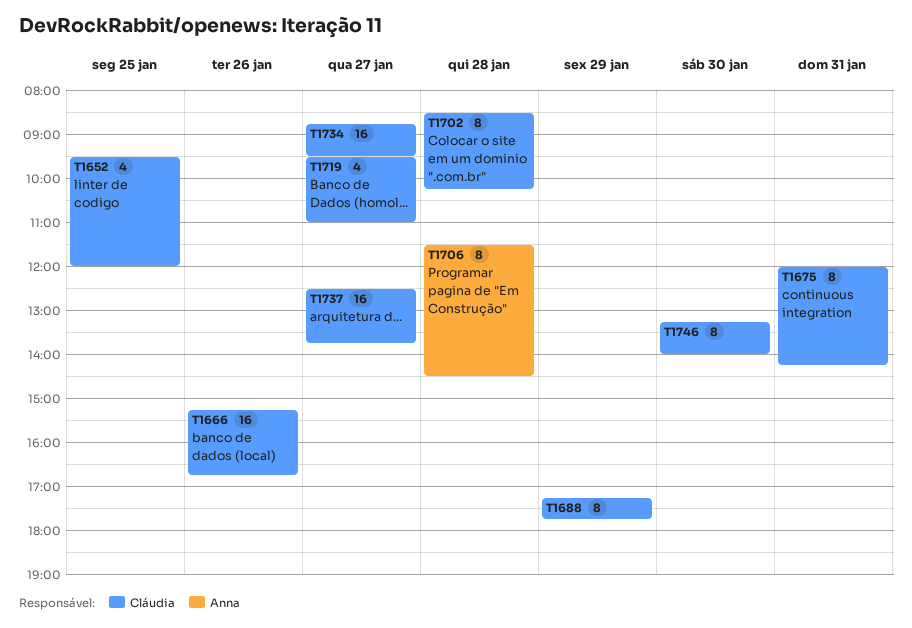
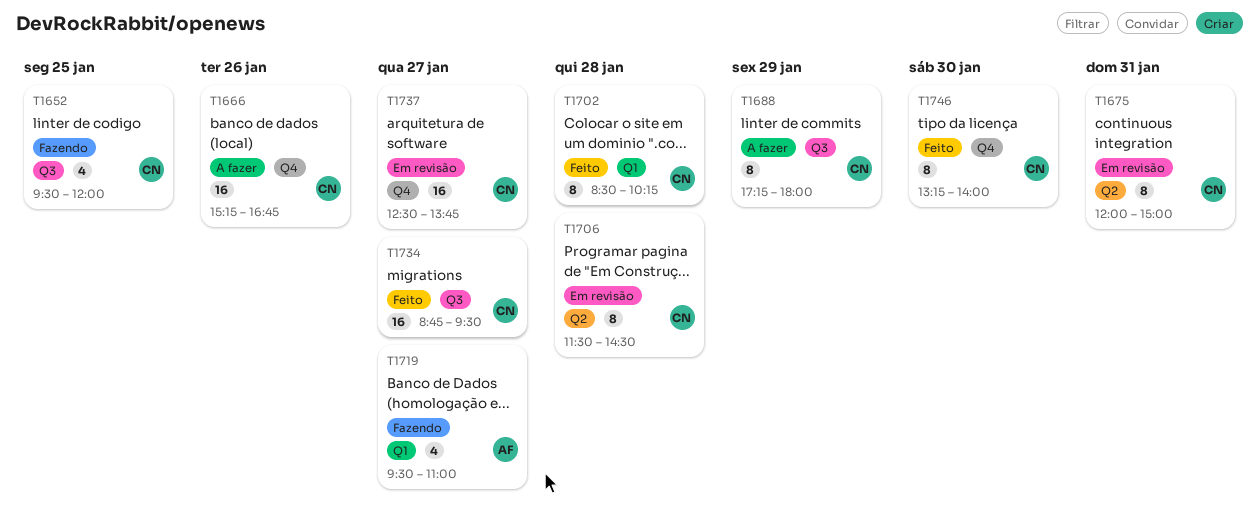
T1675, ends: 14:15 -> 15:00
T1688, ends: 17:45 -> 18:00
T1706, owner: Anna -> Cláudia
T1719, owner: Cláudia -> Anna

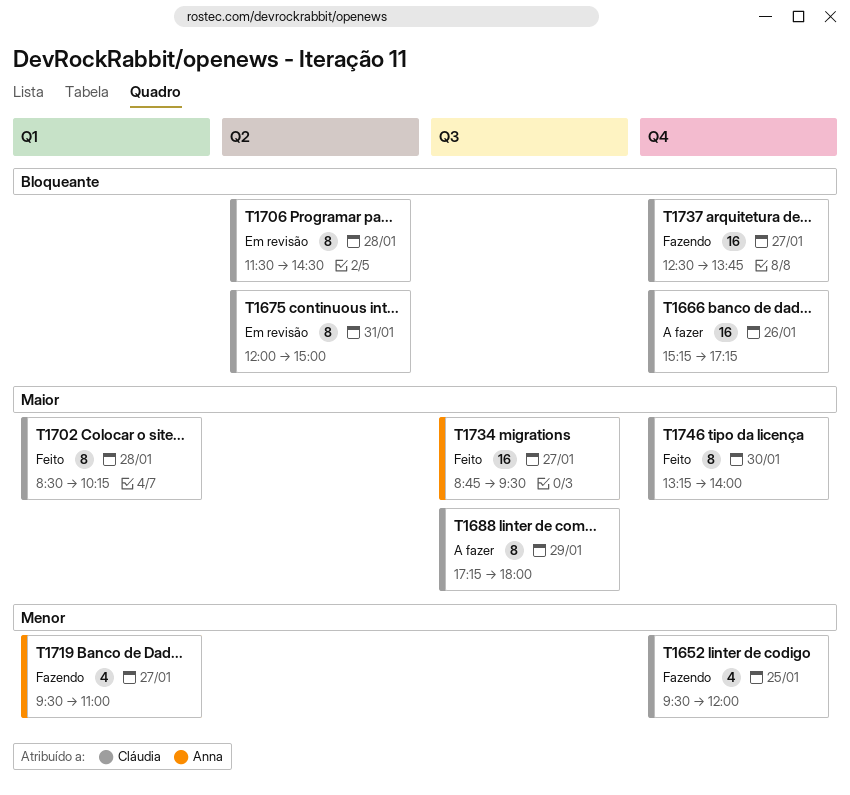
T1652, label: Q3 -> Q4
T1666, ends: 16:45 -> 17:15
T1734, owner: Cláudia -> Anna
T1737, status: Em revisão -> Fazendo

